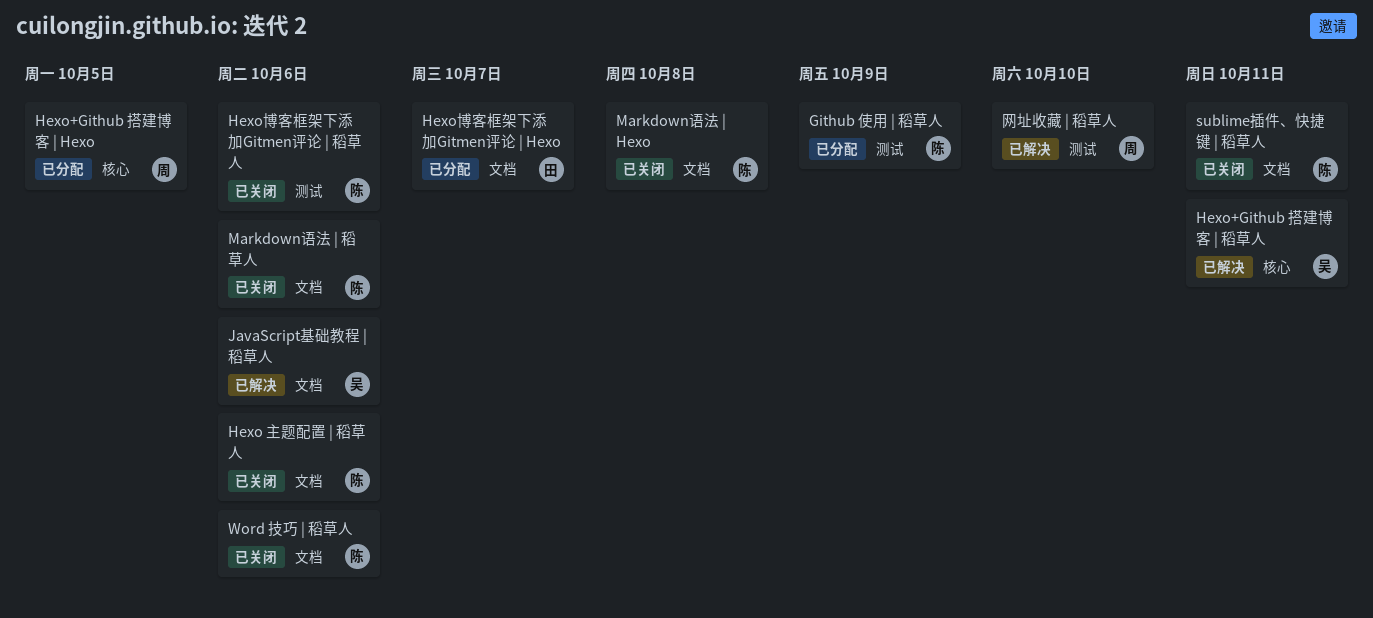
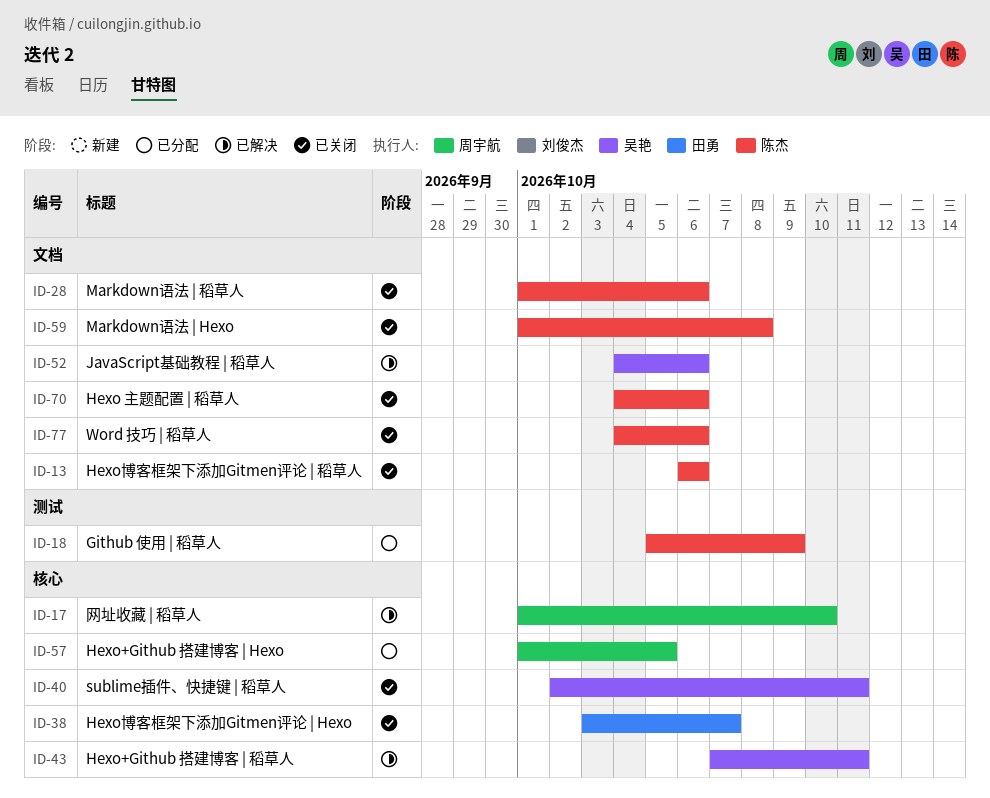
Hexo博客框架下添加Gitmen评论 | Hexo, status: 已分配 -> 已关闭
Hexo博客框架下添加Gitmen评论 | Hexo, label: 文档 -> 核心
Hexo博客框架下添加Gitmen评论 | 稻草人, label: 测试 -> 文档
sublime插件、快捷键 | 稻草人, owner: 陈杰 -> 吴艳
sublime插件、快捷键 | 稻草人, label: 文档 -> 核心
网址收藏 | 稻草人, label: 测试 -> 核心

